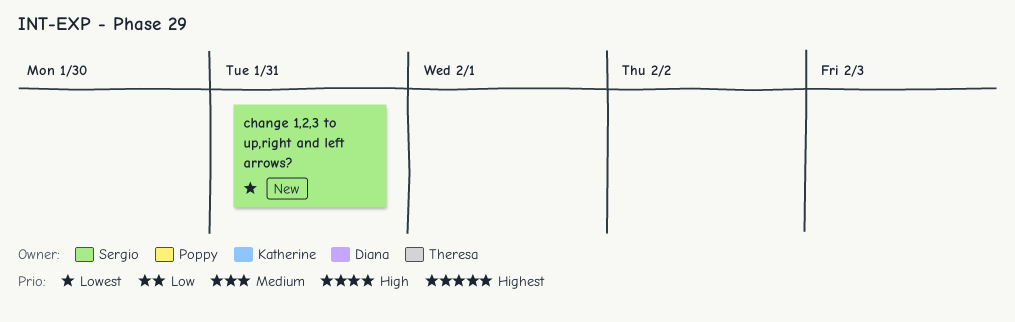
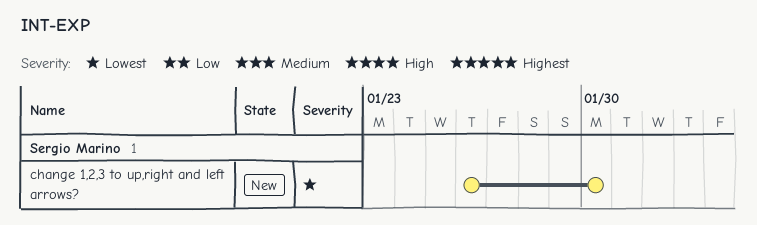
change 1,2,3 to up,right and left arrows?, due: Jan 31 -> Jan 30

